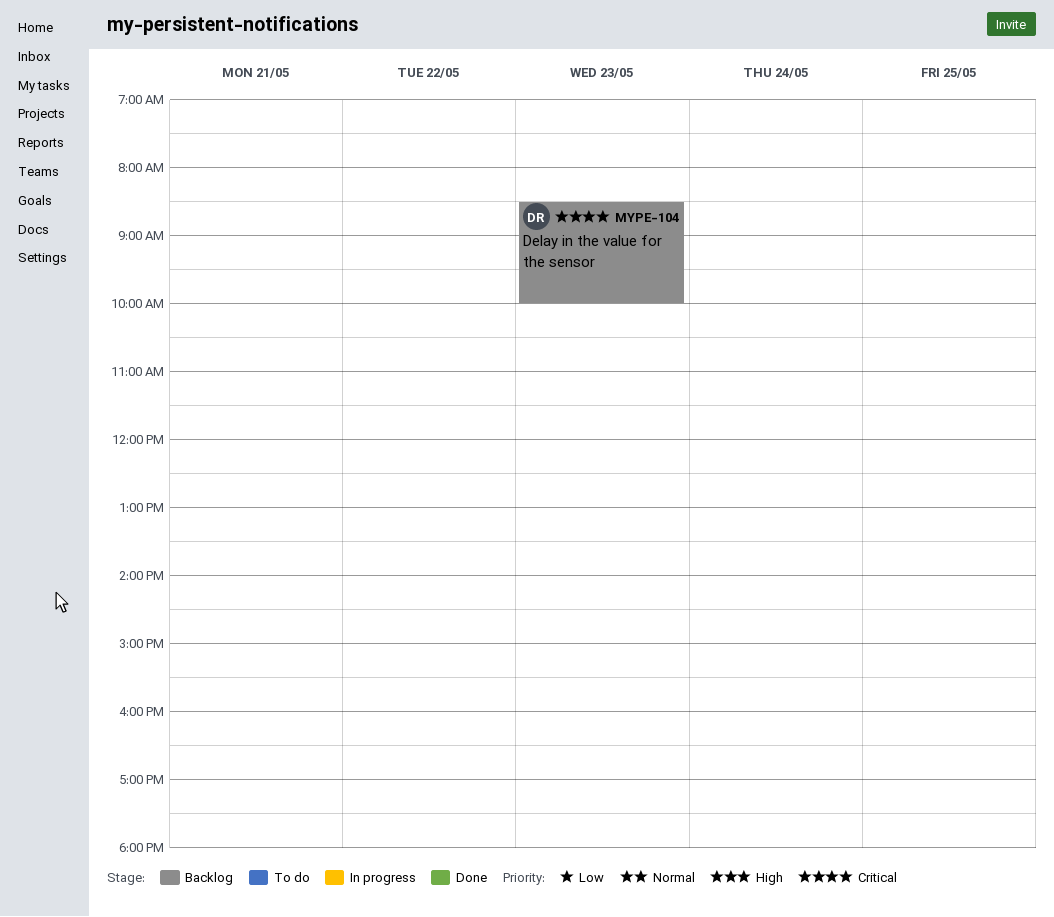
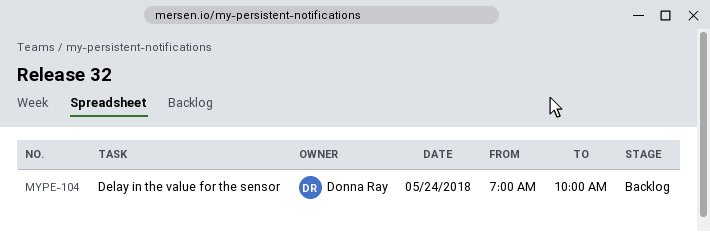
MYPE-104, day: May 23 -> May 24
MYPE-104, begins: 08:30 -> 07:00

